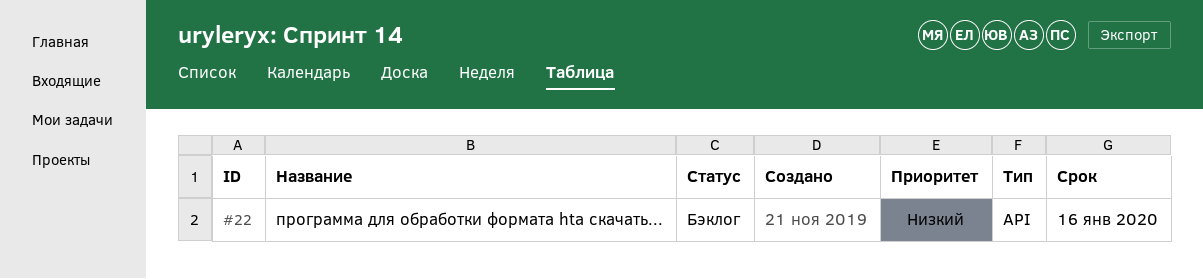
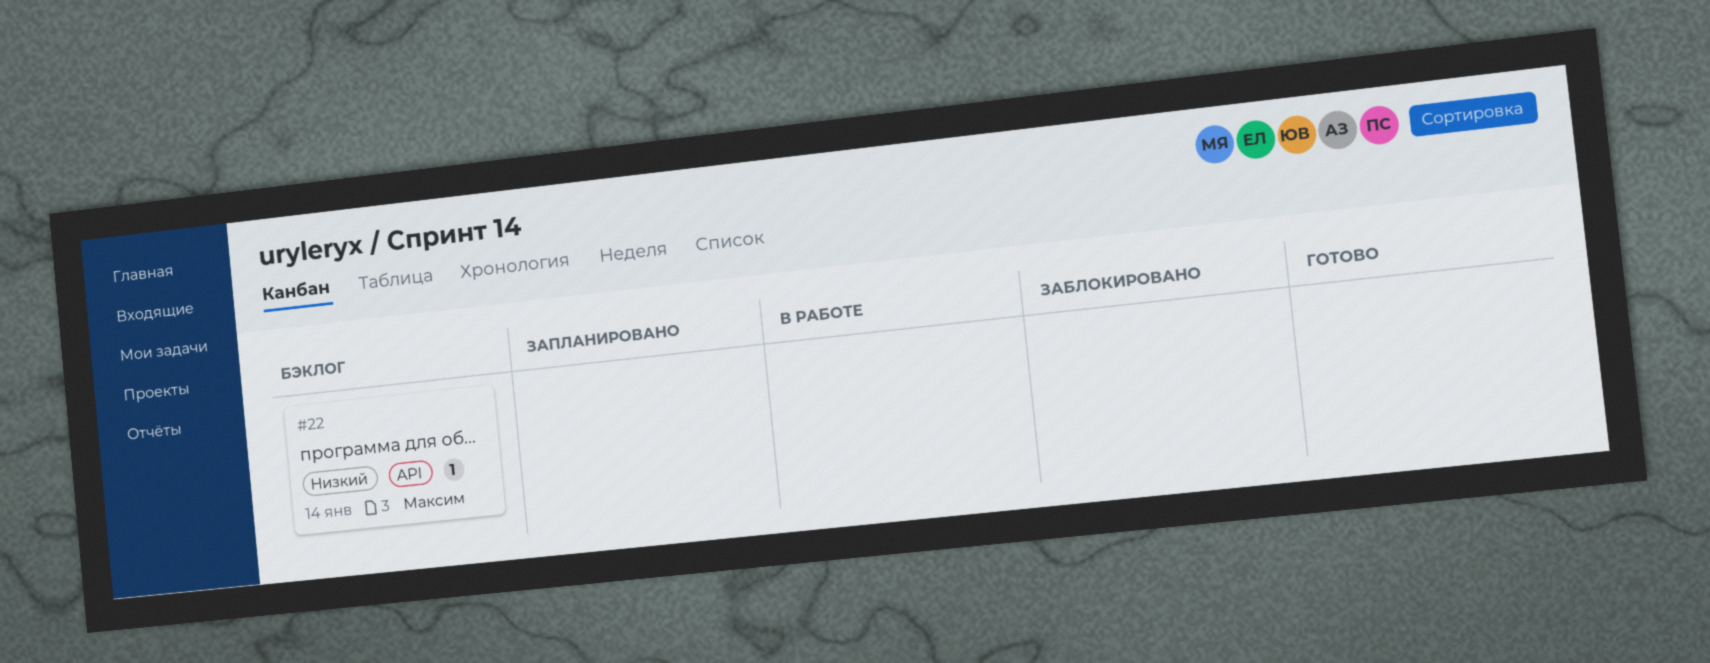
#22, due: Jan 16 -> Jan 14

